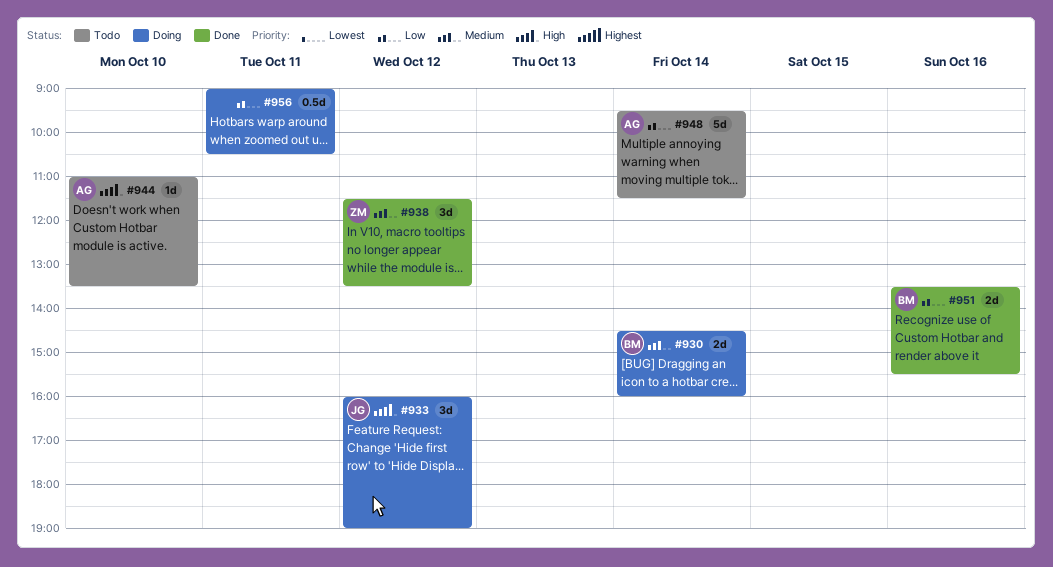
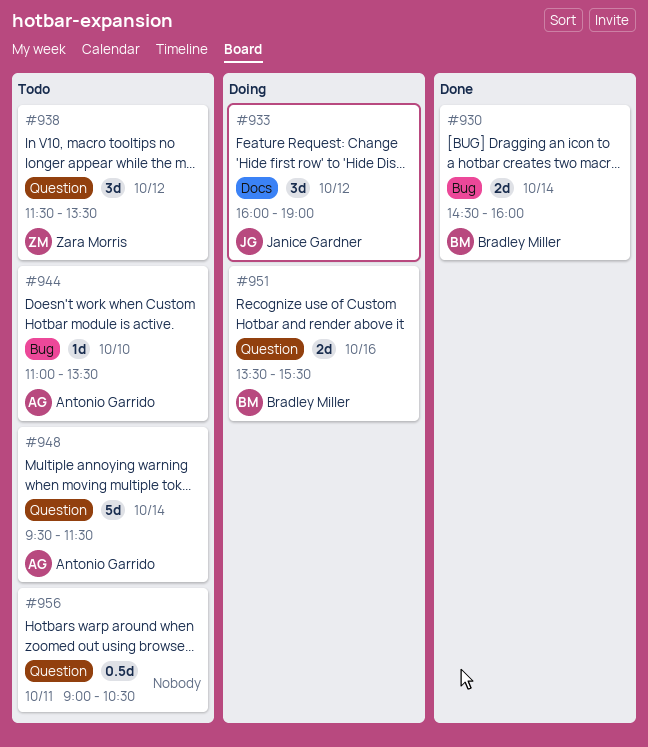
#930, status: Doing -> Done
#938, status: Done -> Todo
#951, status: Done -> Doing
#956, status: Doing -> Todo

